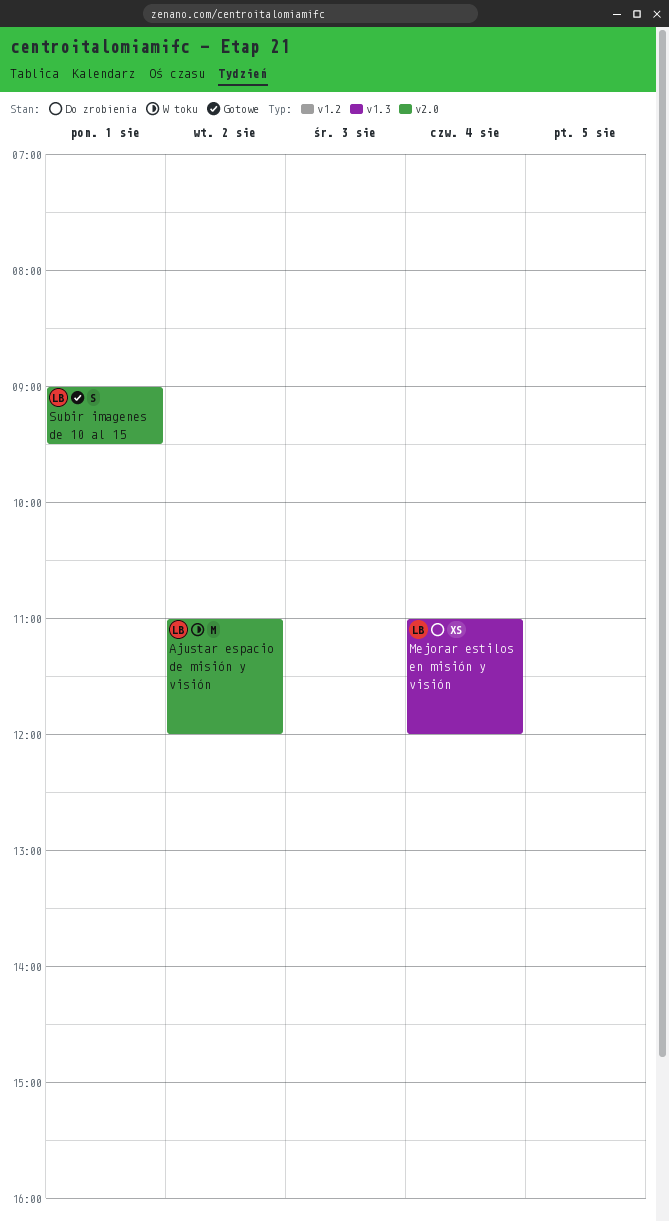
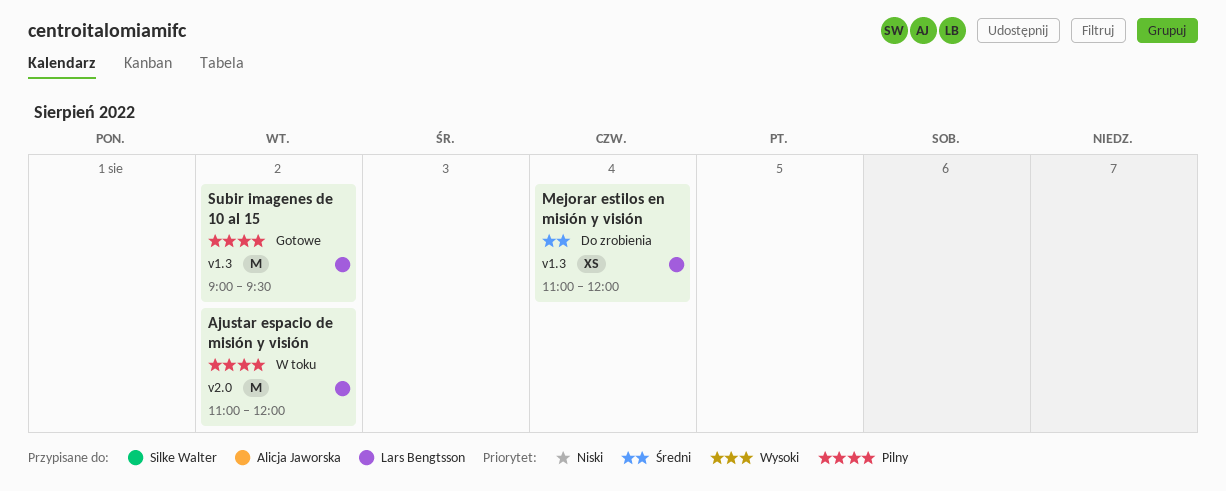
Subir imagenes de 10 al 15, label: v2.0 -> v1.3
Subir imagenes de 10 al 15, estimate: S -> M
Subir imagenes de 10 al 15, day: Aug 1 -> Aug 2

